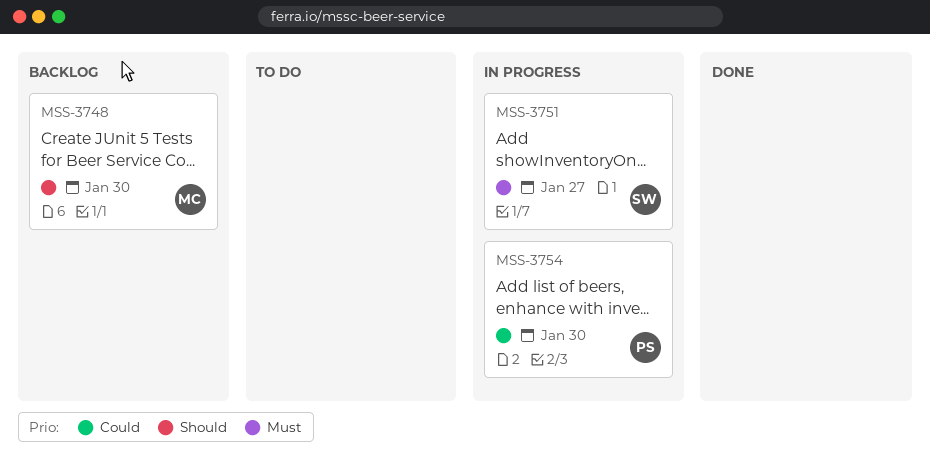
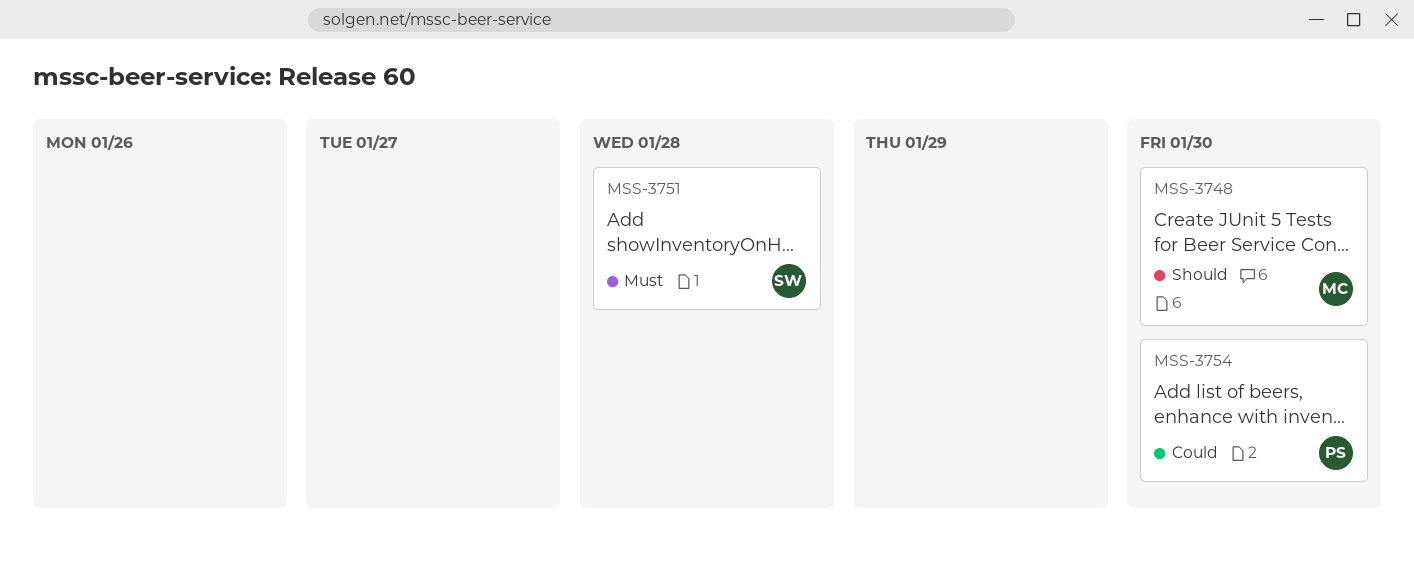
MSS-3751, due: Jan 27 -> Jan 28

